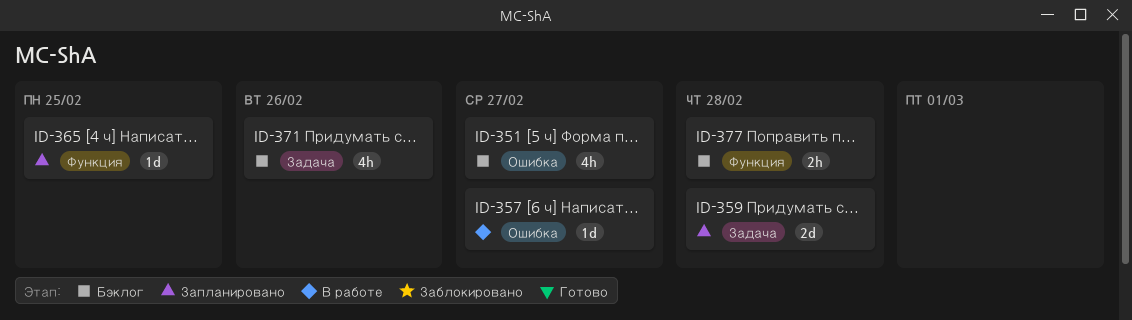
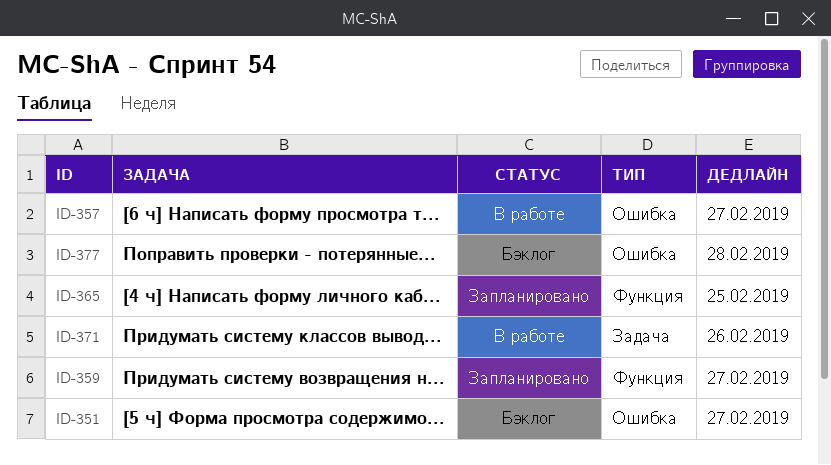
ID-359, label: Задача -> Функция
ID-359, due: Feb 28 -> Feb 27
ID-371, status: Бэклог -> В работе
ID-377, label: Функция -> Ошибка

